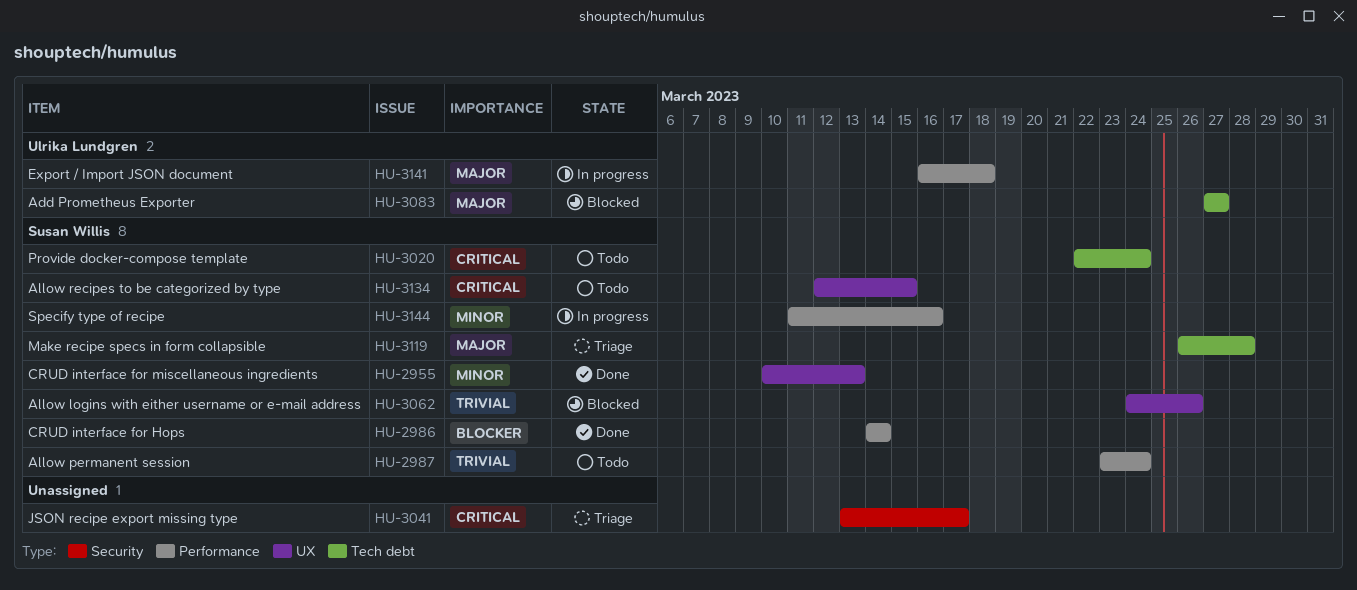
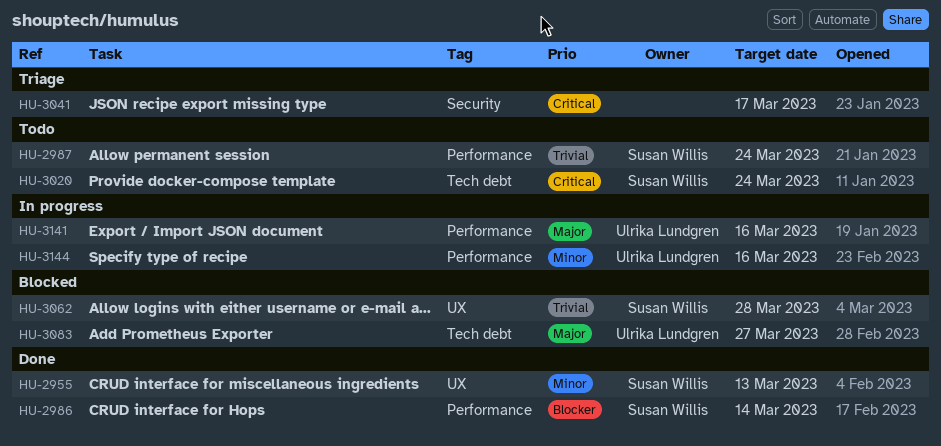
HU-3062, due: Mar 26 -> Mar 28
HU-3119: present -> none
HU-3134: present -> none
HU-3141, due: Mar 18 -> Mar 16
HU-3144, owner: Susan Willis -> Ulrika Lundgren

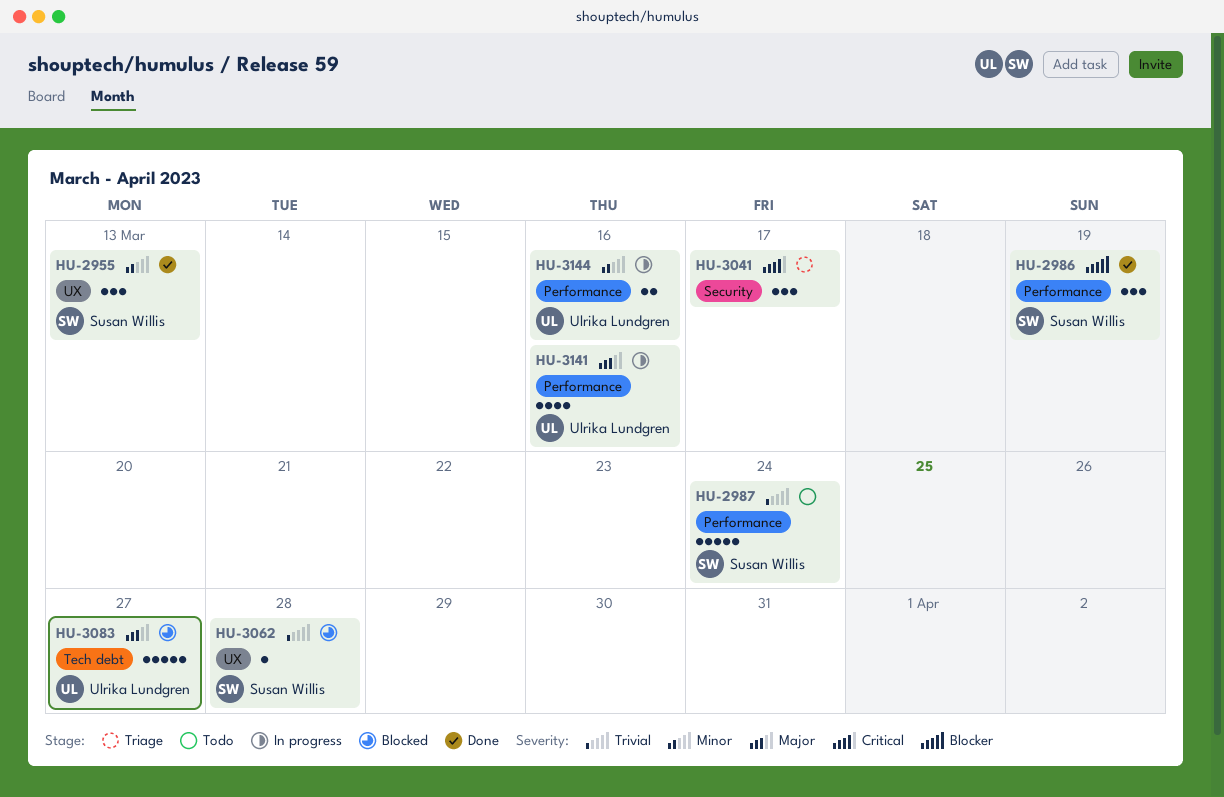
HU-2986, due: Mar 14 -> Mar 19
HU-3020: present -> none

